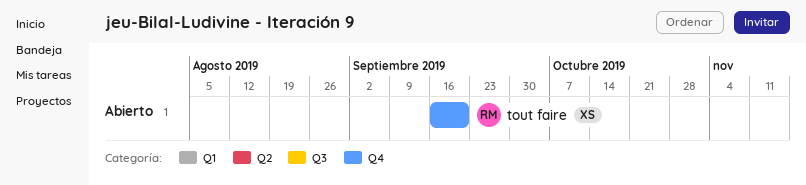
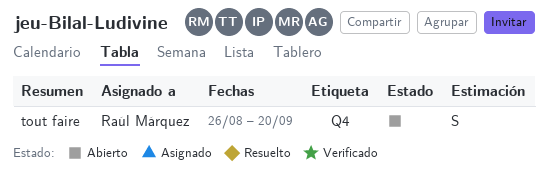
tout faire, estimate: XS -> S
tout faire, start: Sep 16 -> Aug 26

